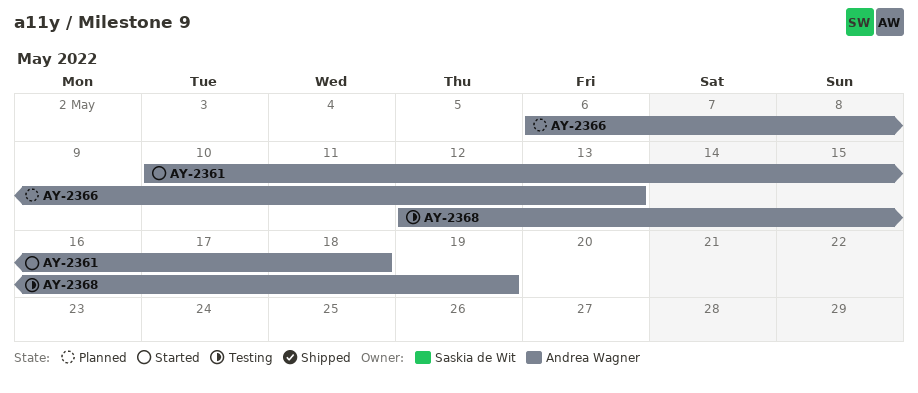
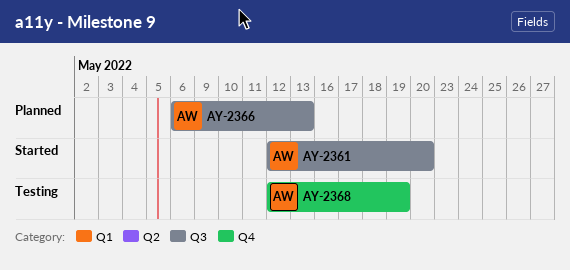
AY-2361, start: May 10 -> May 12
AY-2361, due: May 18 -> May 20

